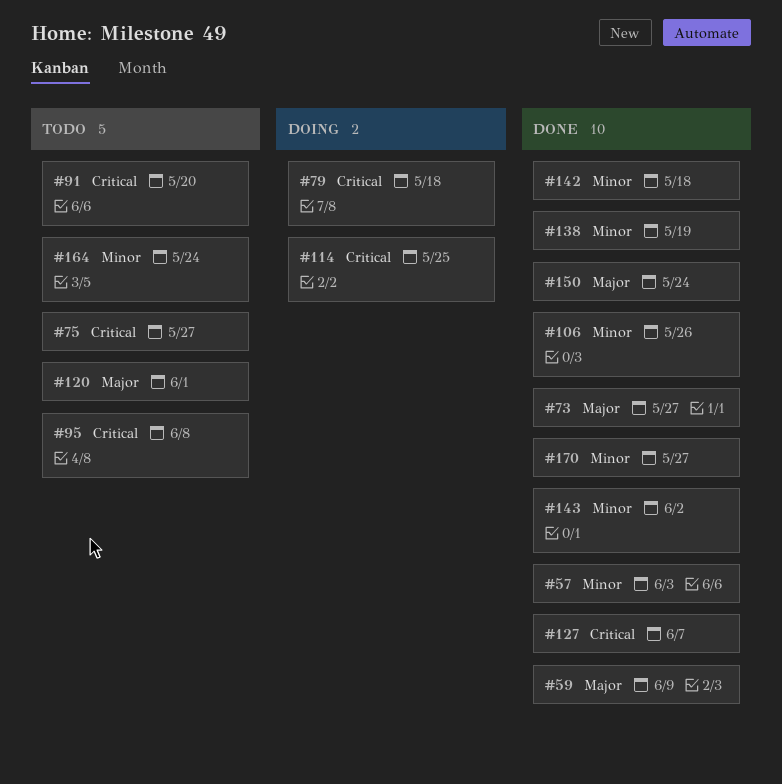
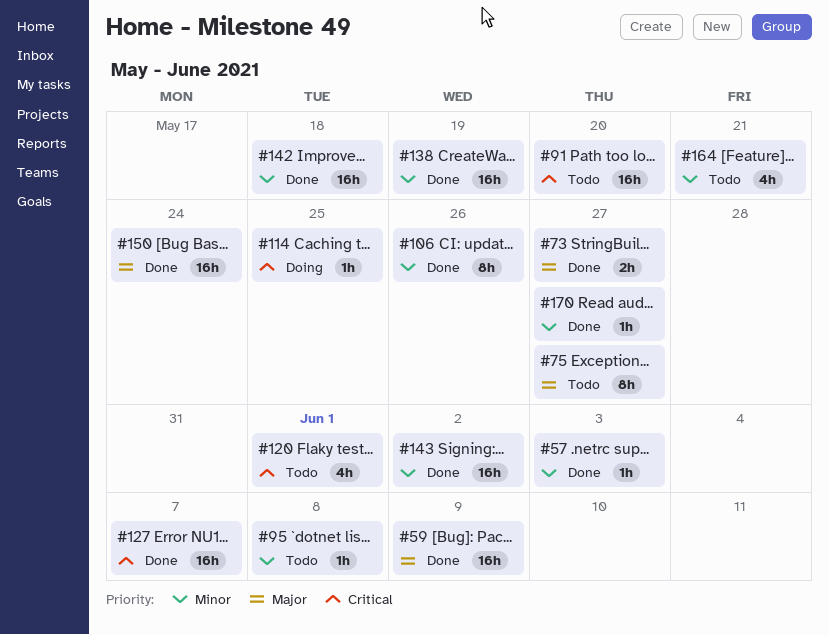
#75, priority: Critical -> Major
#79: present -> none
#95, priority: Critical -> Minor
#120, priority: Major -> Critical
#164, due: May 24 -> May 21

